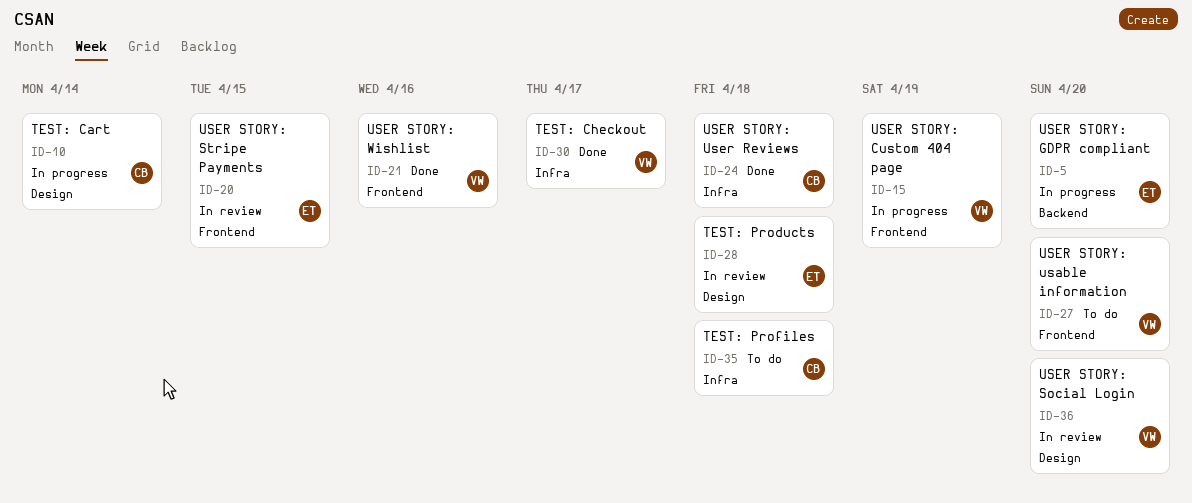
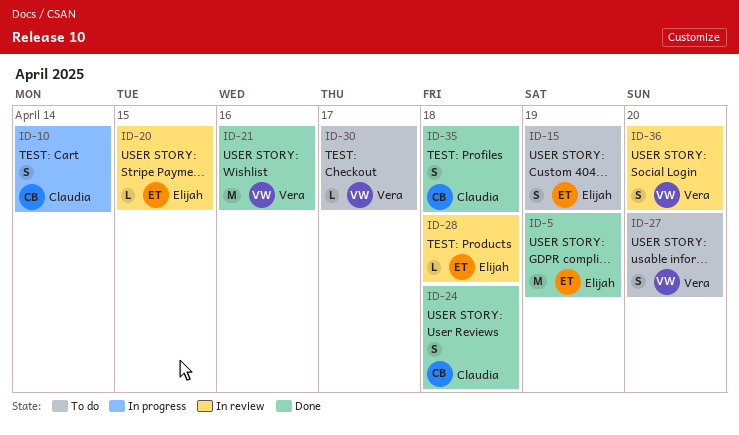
ID-5, status: In progress -> Done
ID-5, due: Apr 20 -> Apr 19
ID-15, status: In progress -> To do
ID-15, owner: Vera -> Elijah
ID-30, status: Done -> To do
ID-35, status: To do -> Done

